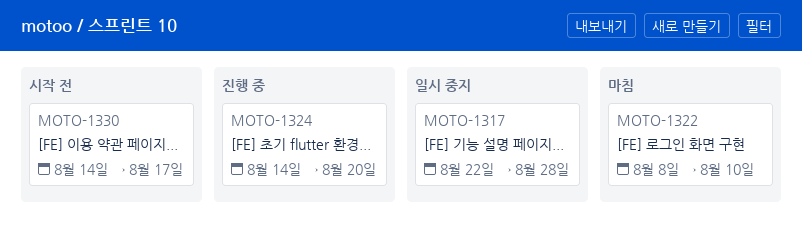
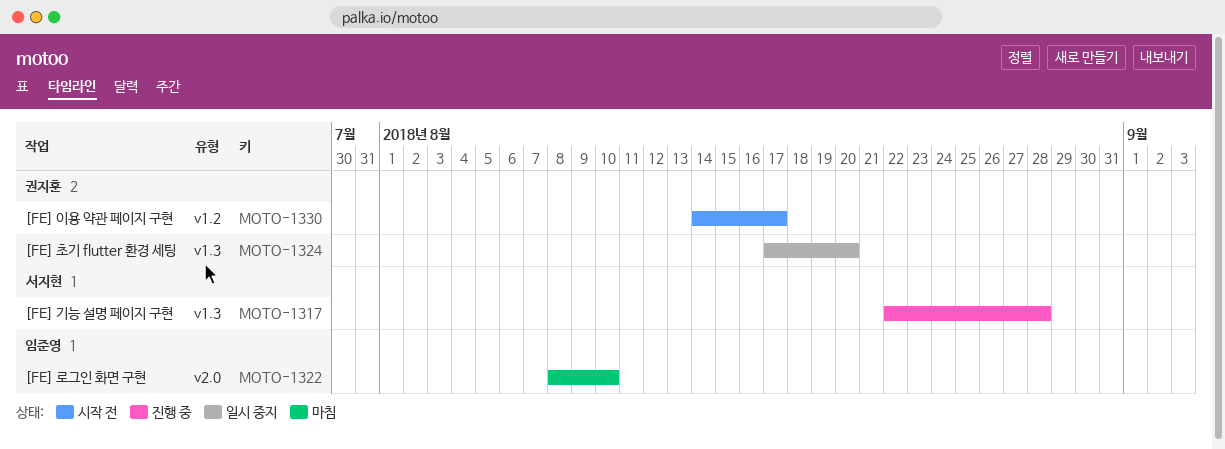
MOTO-1317, status: 일시 중지 -> 진행 중
MOTO-1324, status: 진행 중 -> 일시 중지
MOTO-1324, start: Aug 14 -> Aug 17

